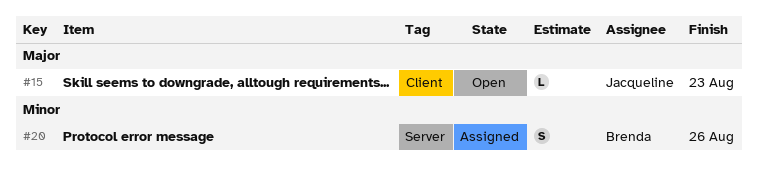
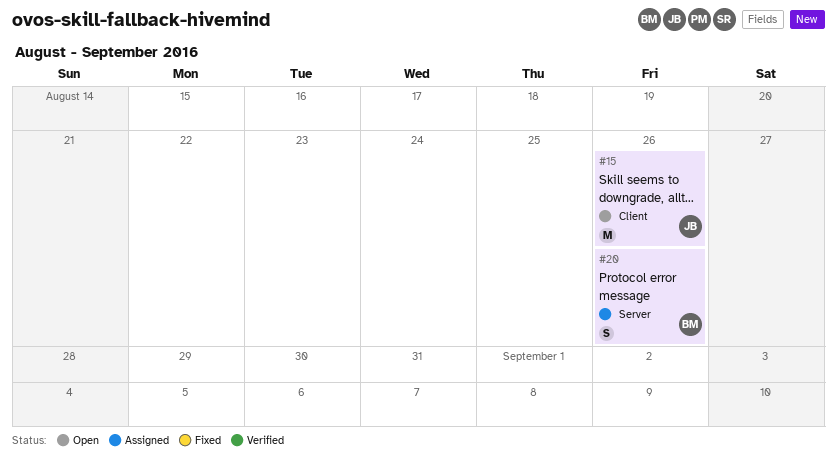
#15, estimate: L -> M
#15, due: Aug 23 -> Aug 26

